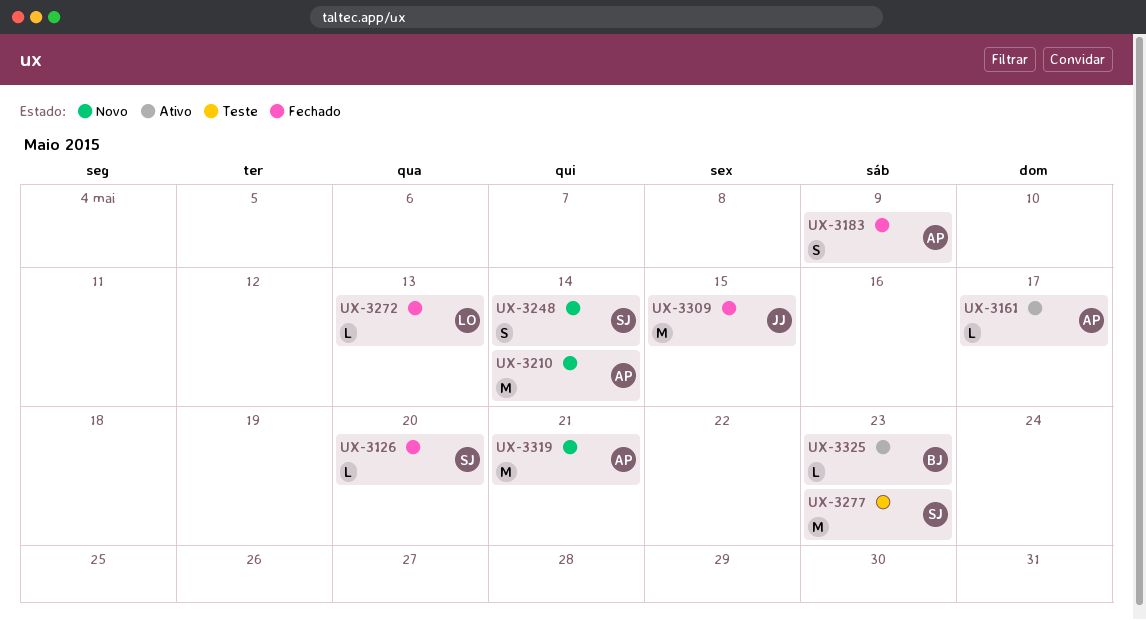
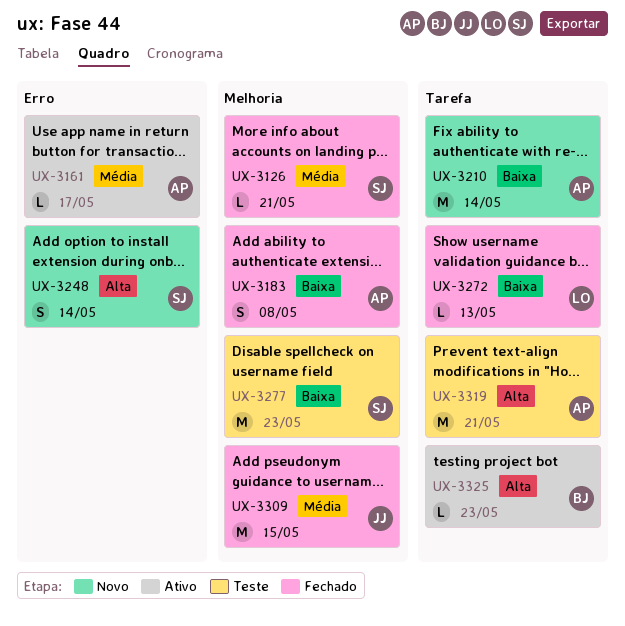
UX-3126, due: May 20 -> May 21
UX-3183, due: May 9 -> May 8
UX-3319, status: Novo -> Teste

